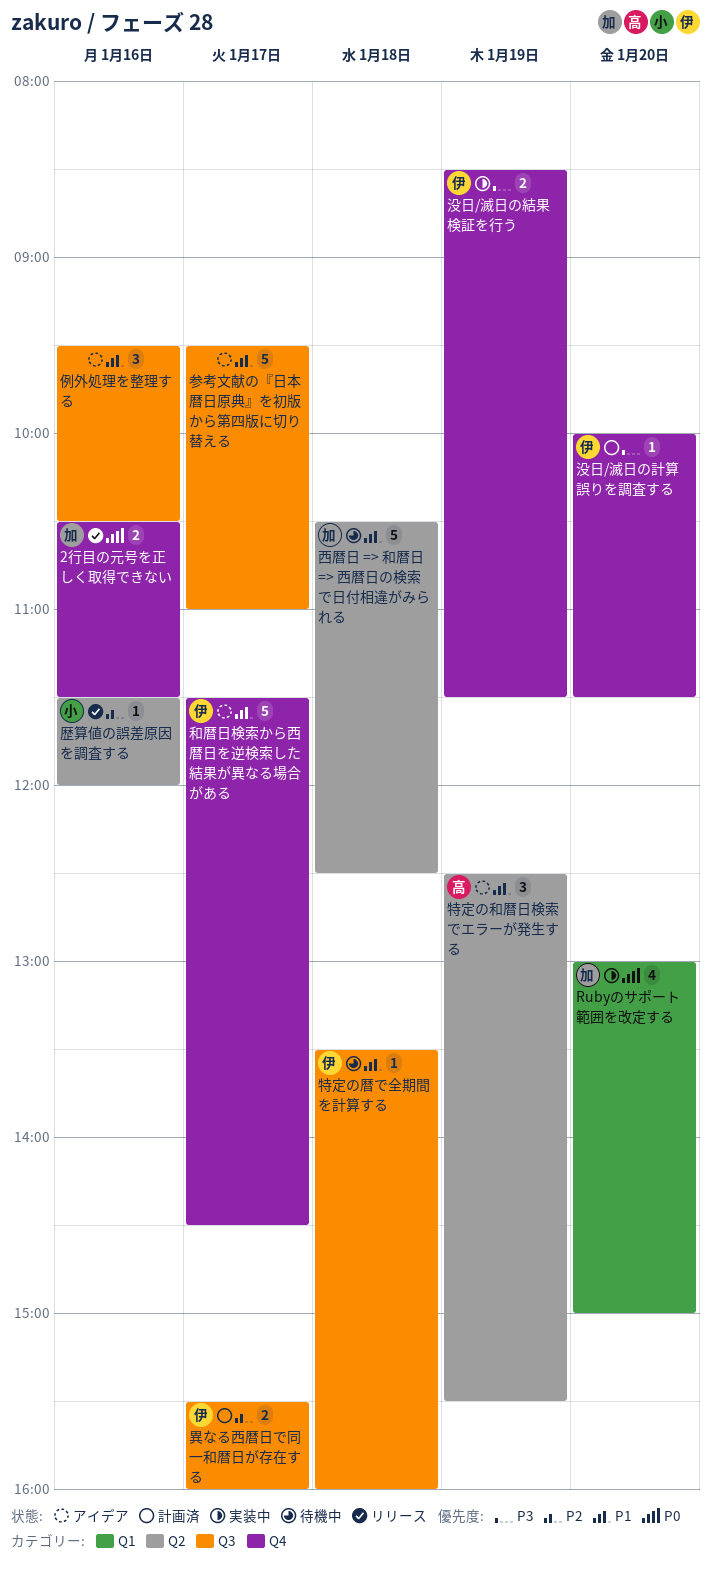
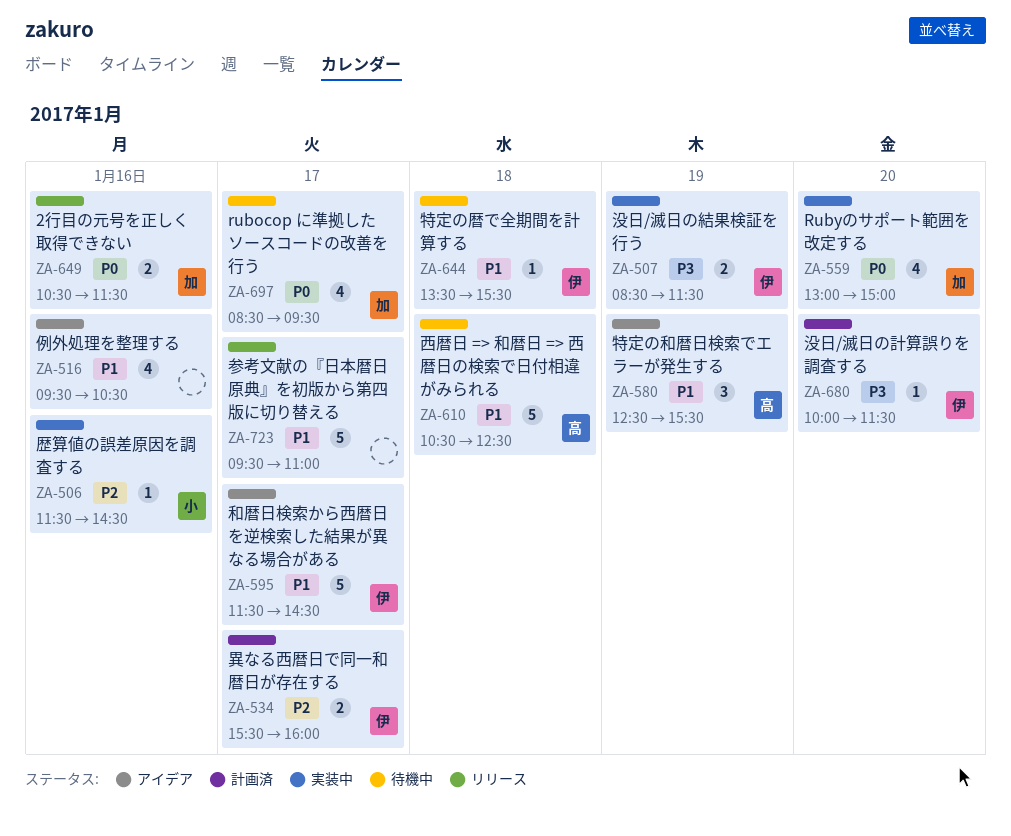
rubocop に準拠したソースコードの改善を行う: none -> present
例外処理を整理する, estimate: 3 -> 4
参考文献の『日本暦日原典』を初版から第四版に切り替える, status: アイデア -> リリース
歴算値の誤差原因を調査する, status: リリース -> 実装中
歴算値の誤差原因を調査する, ends: 12:00 -> 14:30
特定の暦で全期間を計算する, ends: 16:00 -> 15:30
西暦日 => 和暦日 => 西暦日の検索で日付相違がみられる, owner: 加 -> 高

